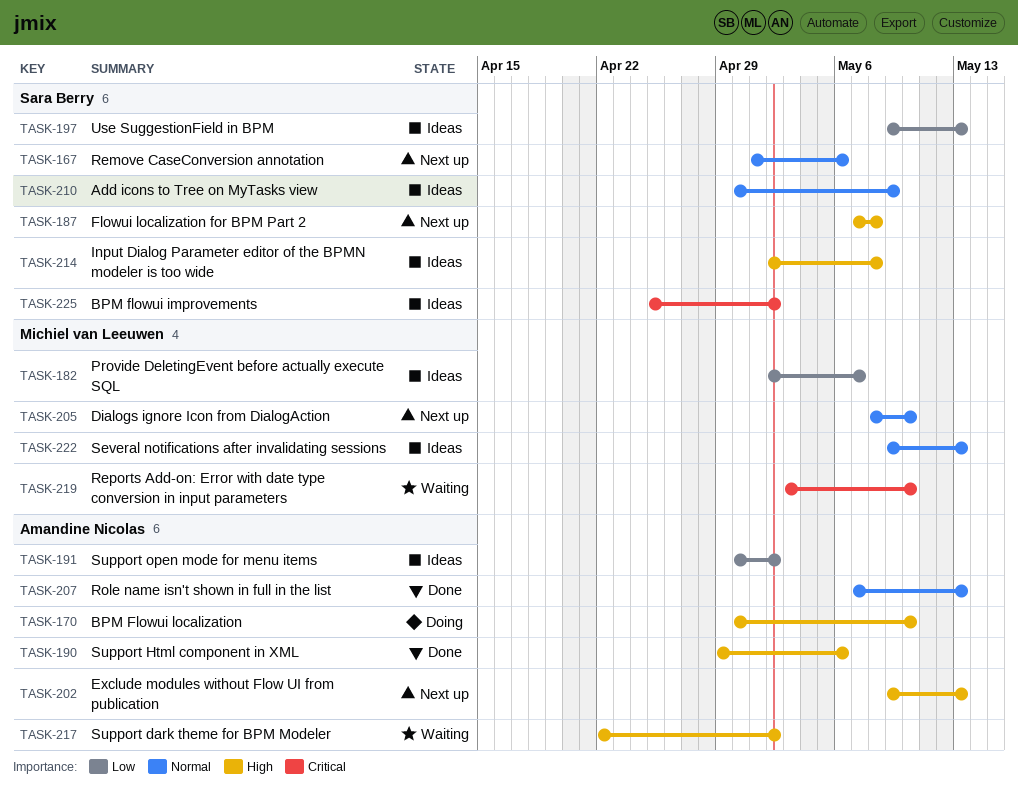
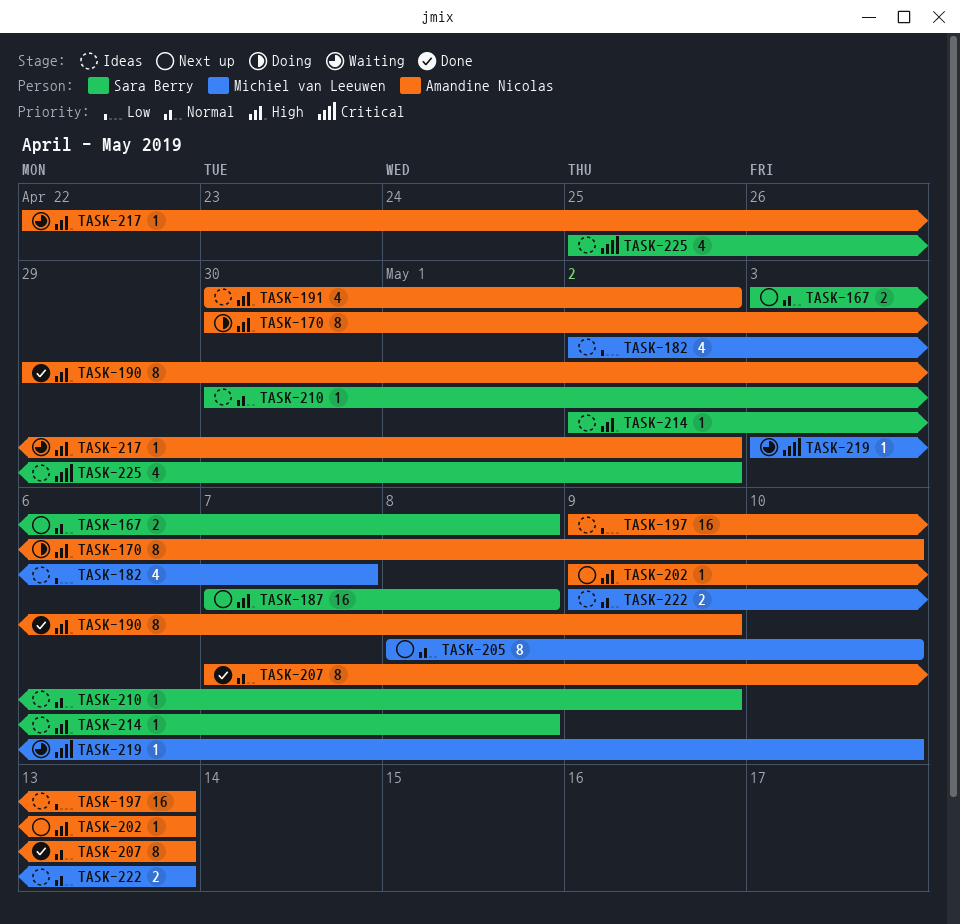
TASK-167, start: May 1 -> May 3
TASK-167, due: May 6 -> May 8
TASK-190, due: May 6 -> May 9
TASK-191, priority: Low -> High
TASK-197, owner: Sara Berry -> Amandine Nicolas

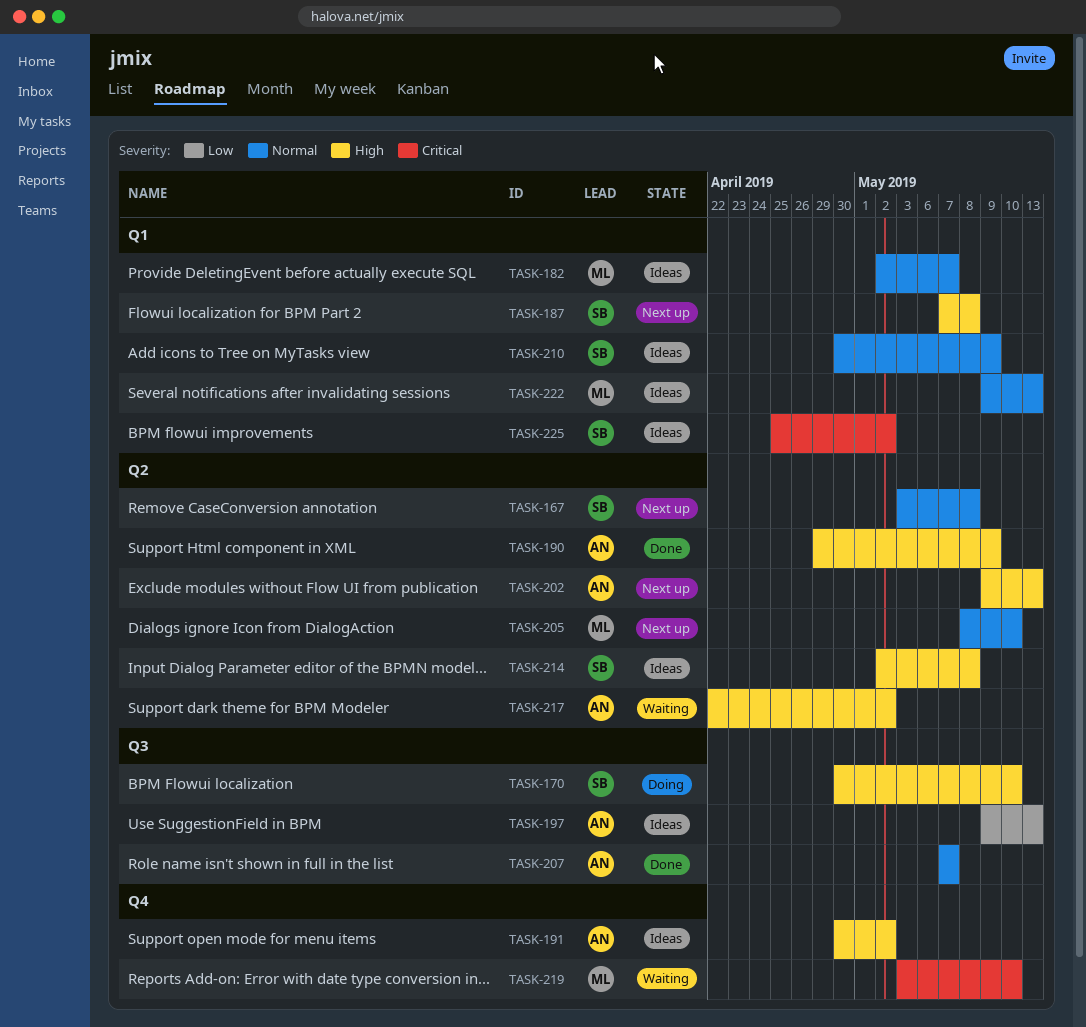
TASK-170, owner: Amandine Nicolas -> Sara Berry
TASK-182, priority: Low -> Normal
TASK-207, due: May 13 -> May 7

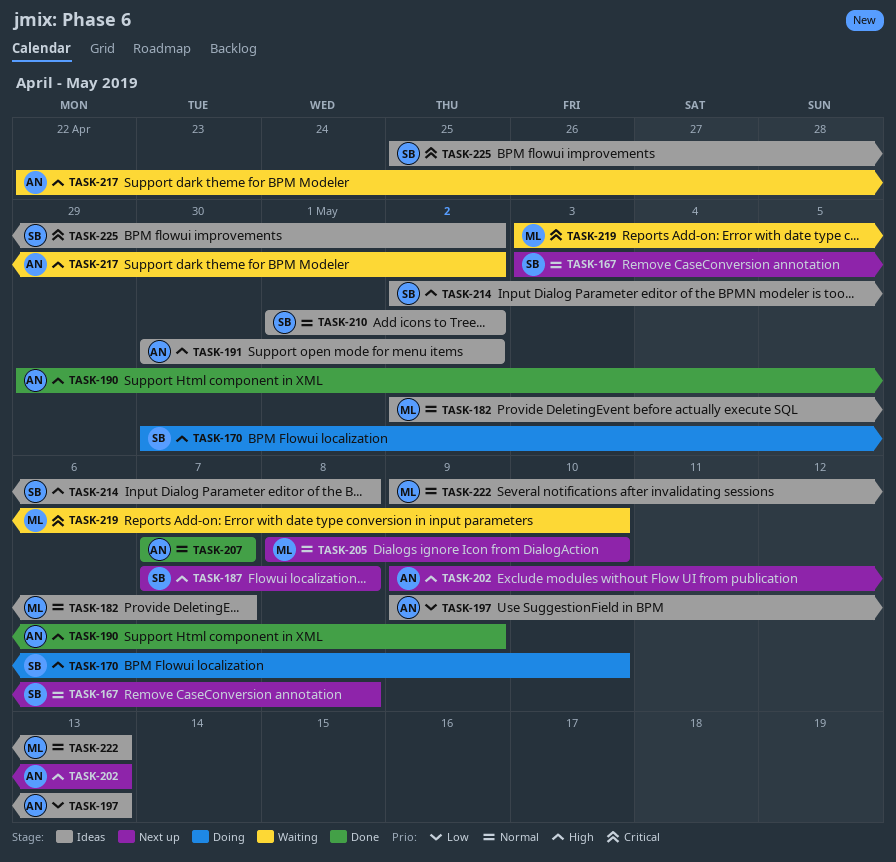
TASK-210, start: Apr 30 -> May 1
TASK-210, due: May 9 -> May 2

